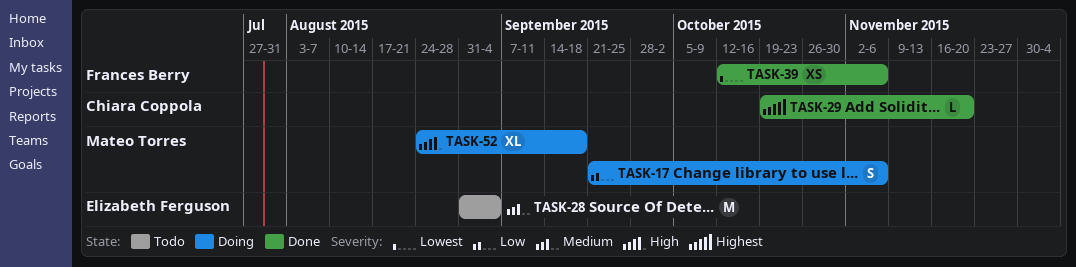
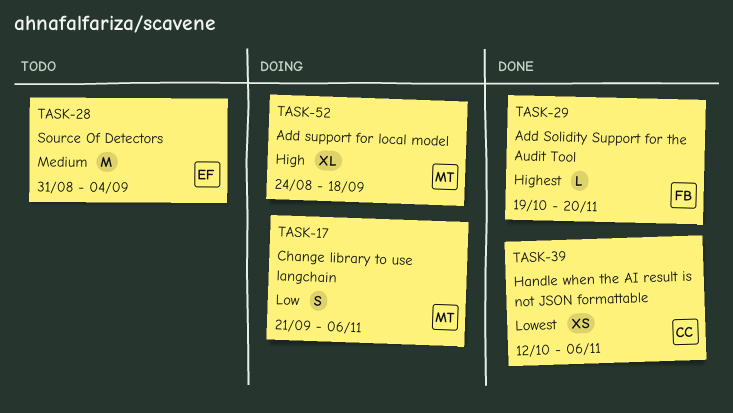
TASK-29, owner: Chiara Coppola -> Frances Berry
TASK-39, owner: Frances Berry -> Chiara Coppola

